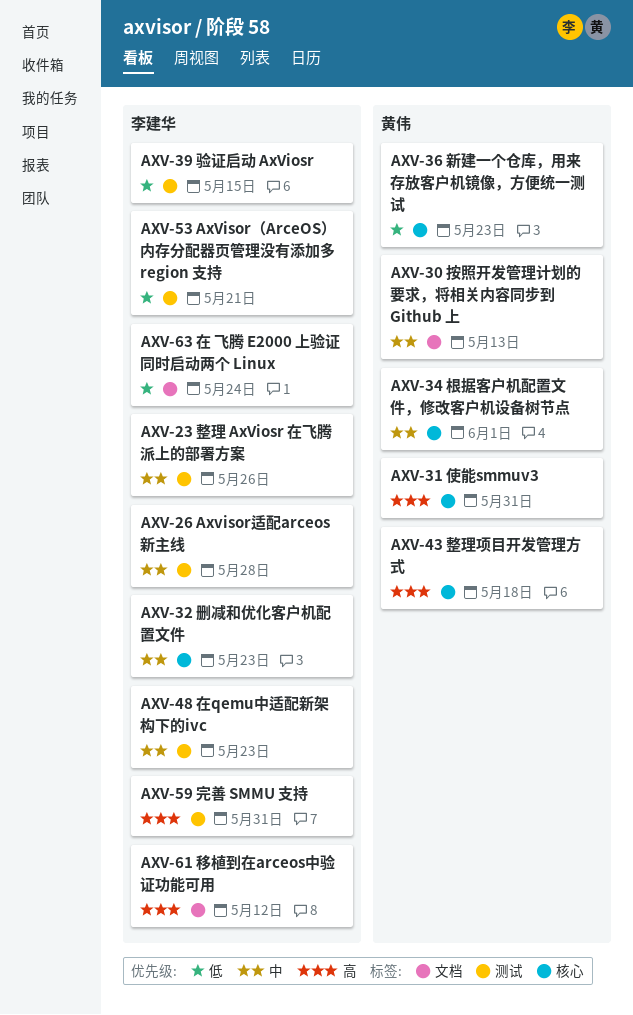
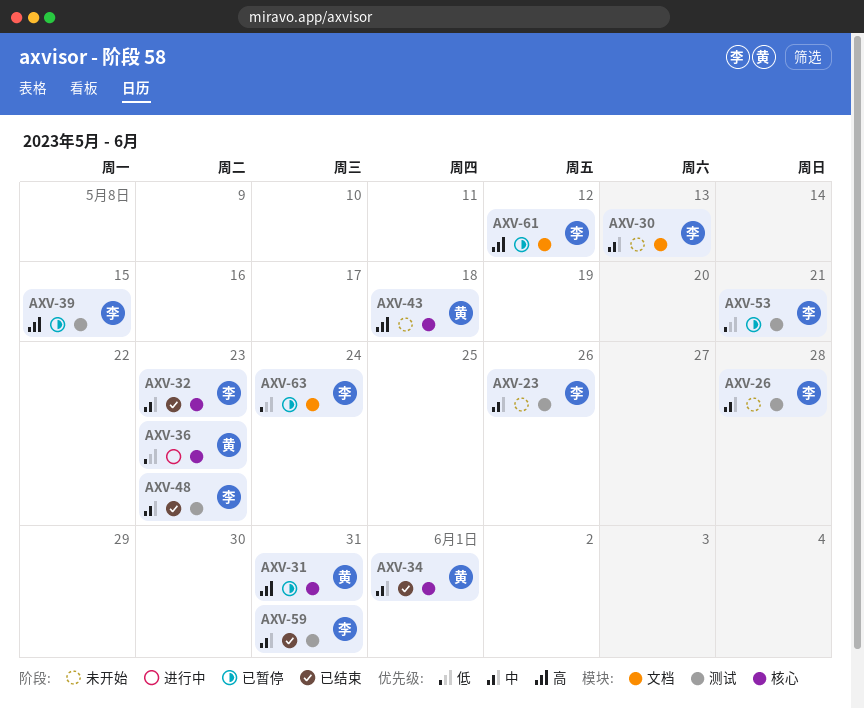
AXV-30, owner: 黄伟 -> 李建华
AXV-39, priority: 低 -> 高
AXV-59, priority: 高 -> 中

